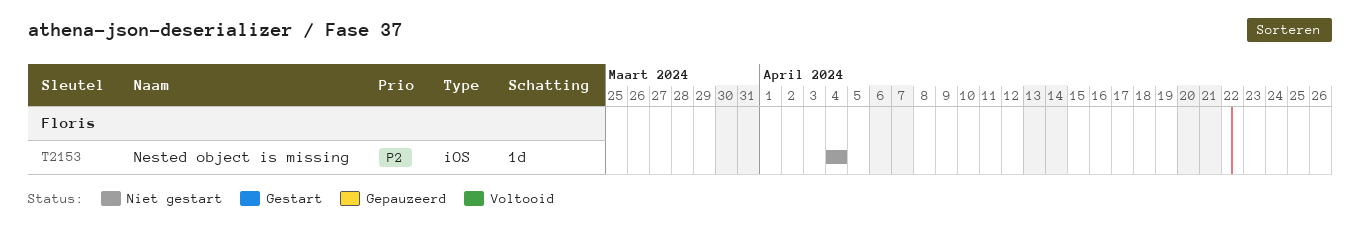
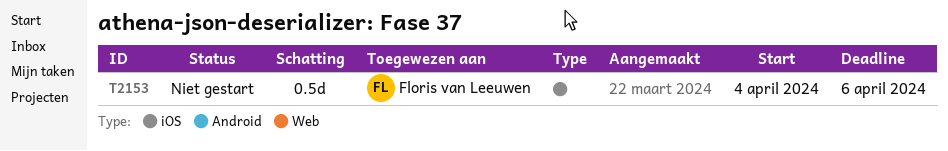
T2153, estimate: 1d -> 0.5d
T2153, due: Apr 4 -> Apr 6

